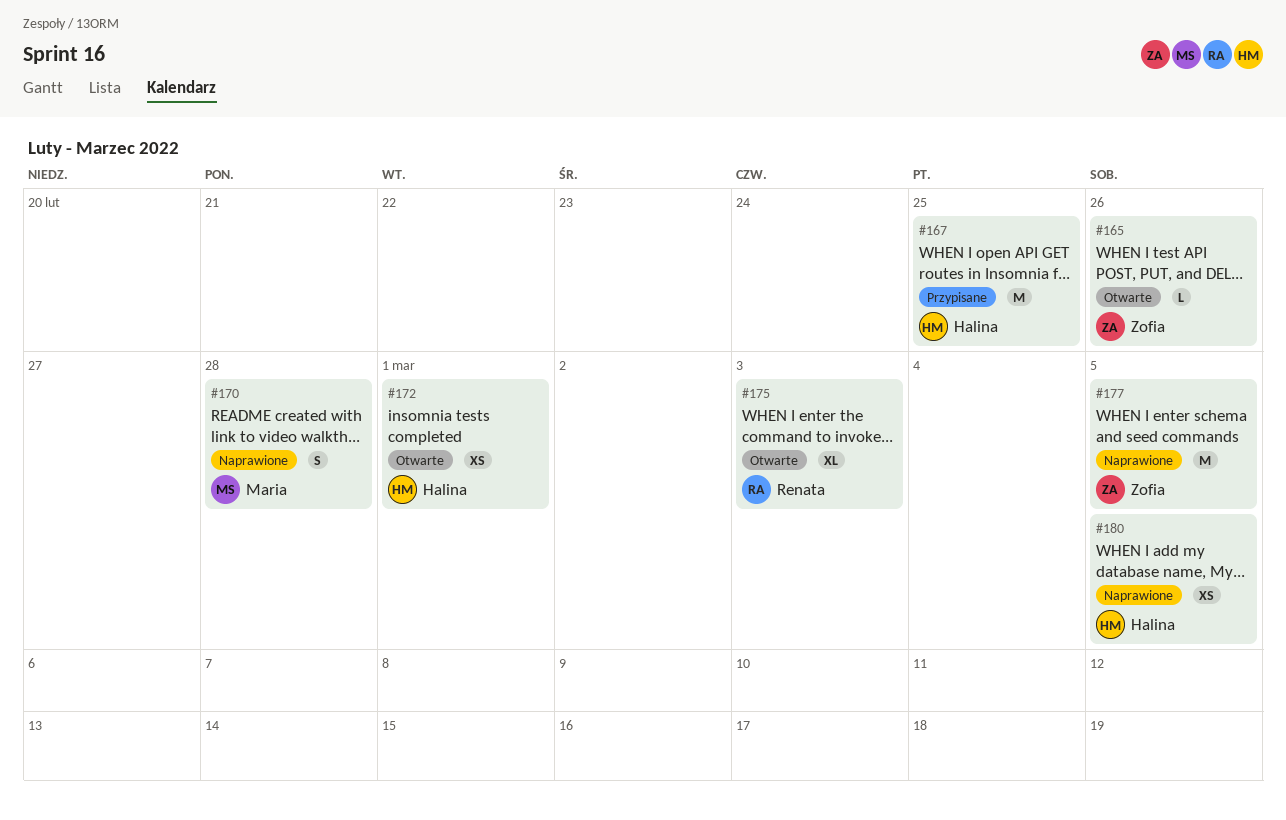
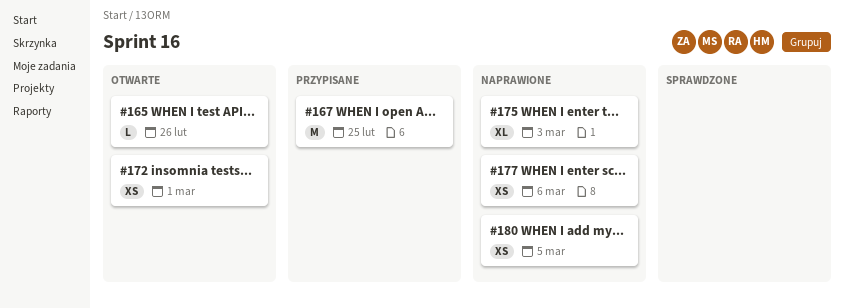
#170: present -> none
#175, status: Otwarte -> Naprawione
#177, estimate: M -> XS
#177, due: Mar 5 -> Mar 6

